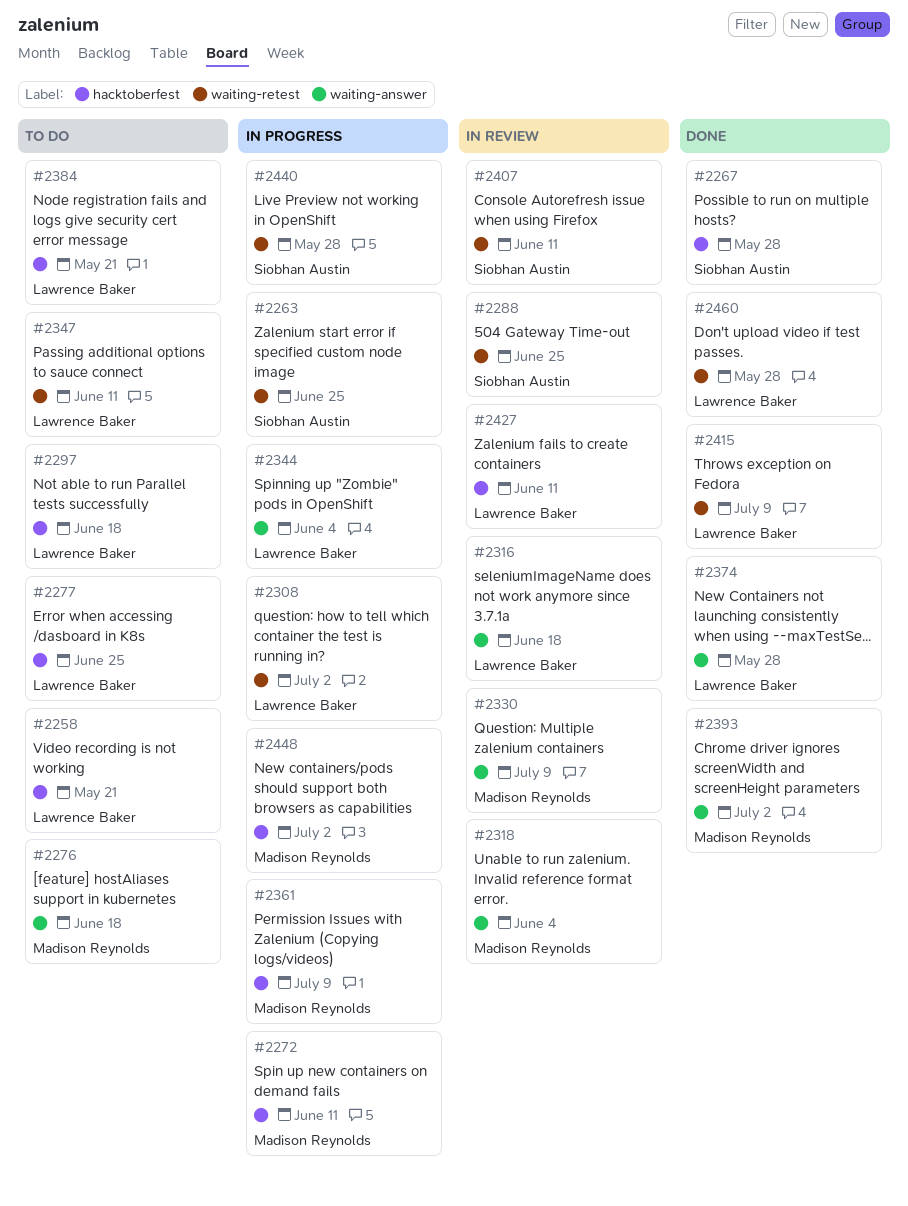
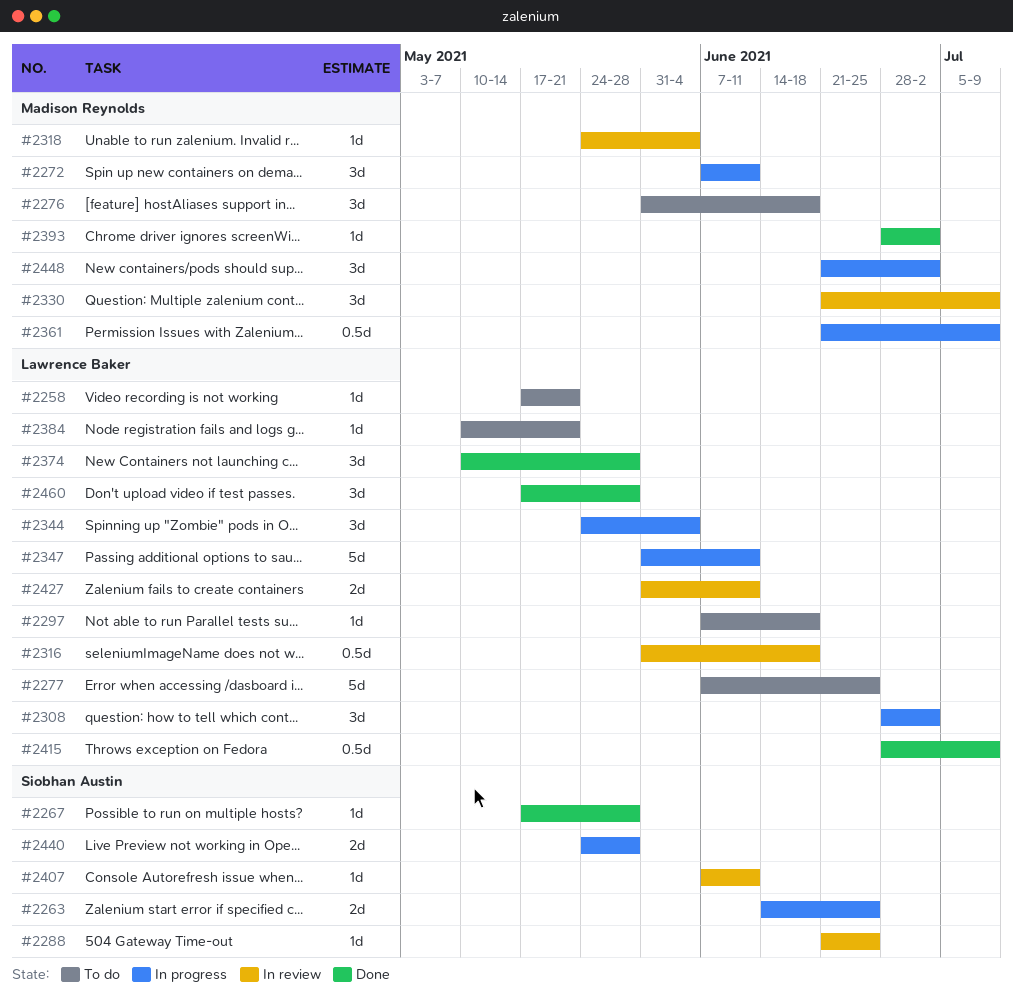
#2347, status: To do -> In progress

